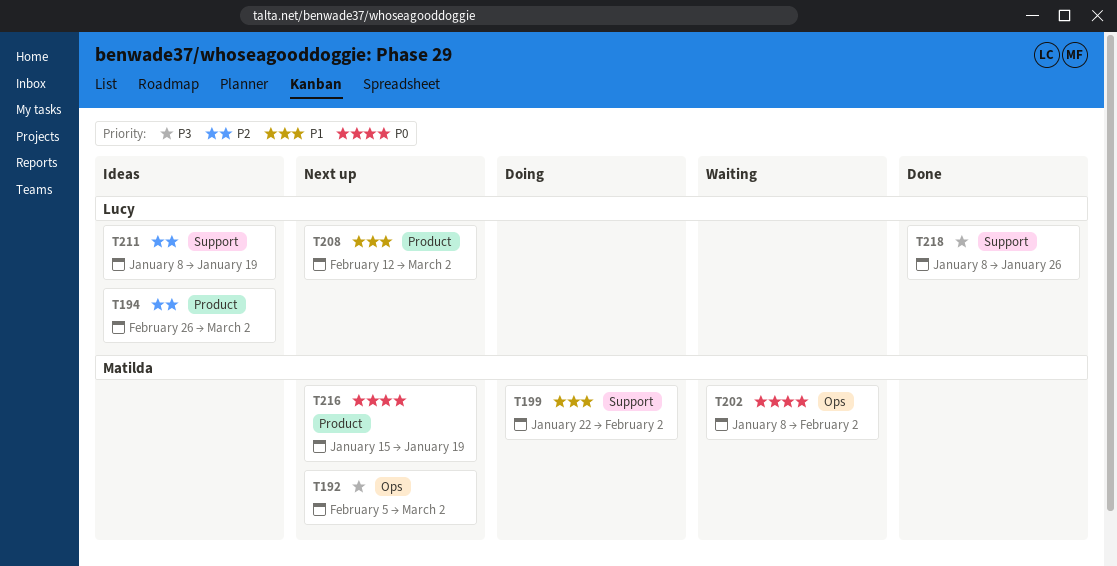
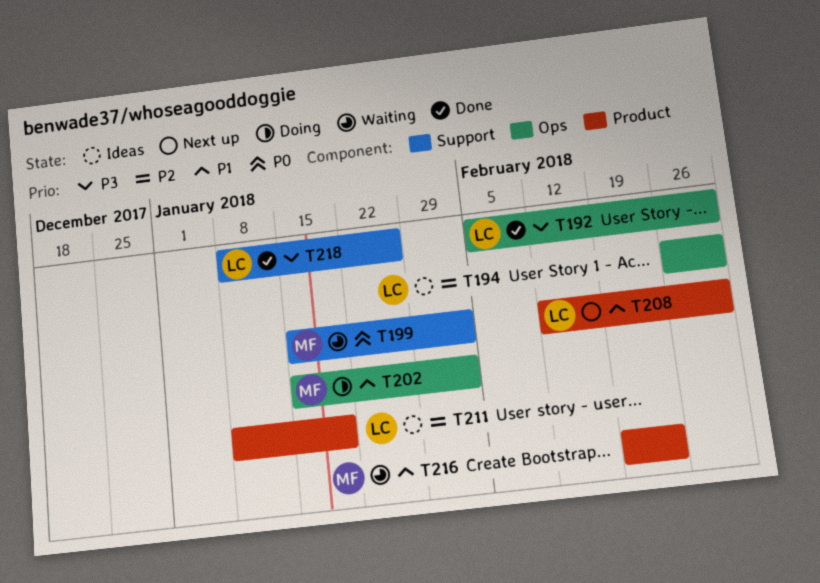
T192, status: Next up -> Done
T192, owner: Matilda -> Lucy
T194, label: Product -> Ops
T199, status: Doing -> Waiting
T199, priority: P1 -> P0
T199, start: Jan 22 -> Jan 15
T202, status: Waiting -> Doing
T202, priority: P0 -> P1
T202, start: Jan 8 -> Jan 15
T211, label: Support -> Product
T216, status: Next up -> Waiting
T216, priority: P0 -> P1
T216, start: Jan 15 -> Feb 19
T216, due: Jan 19 -> Feb 23

